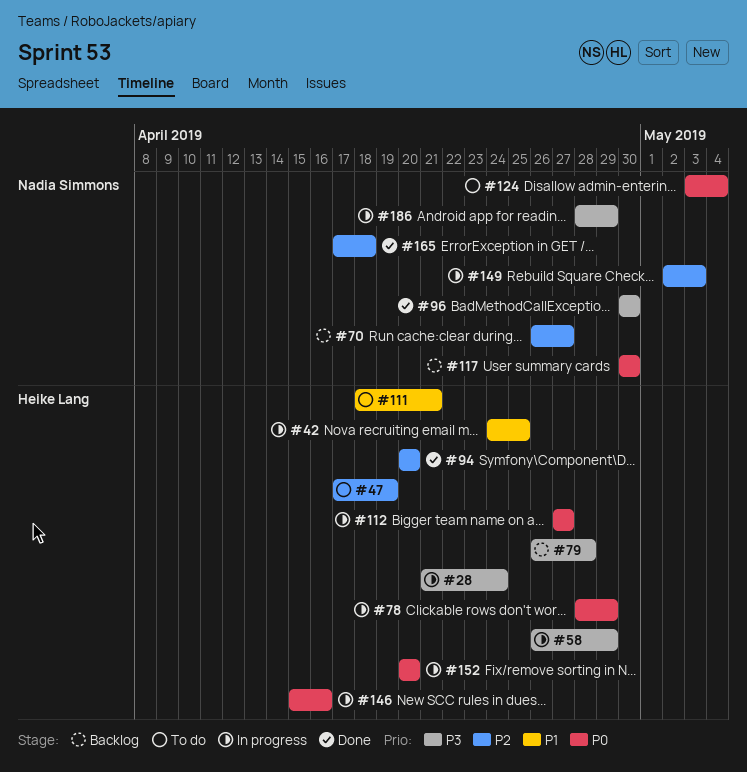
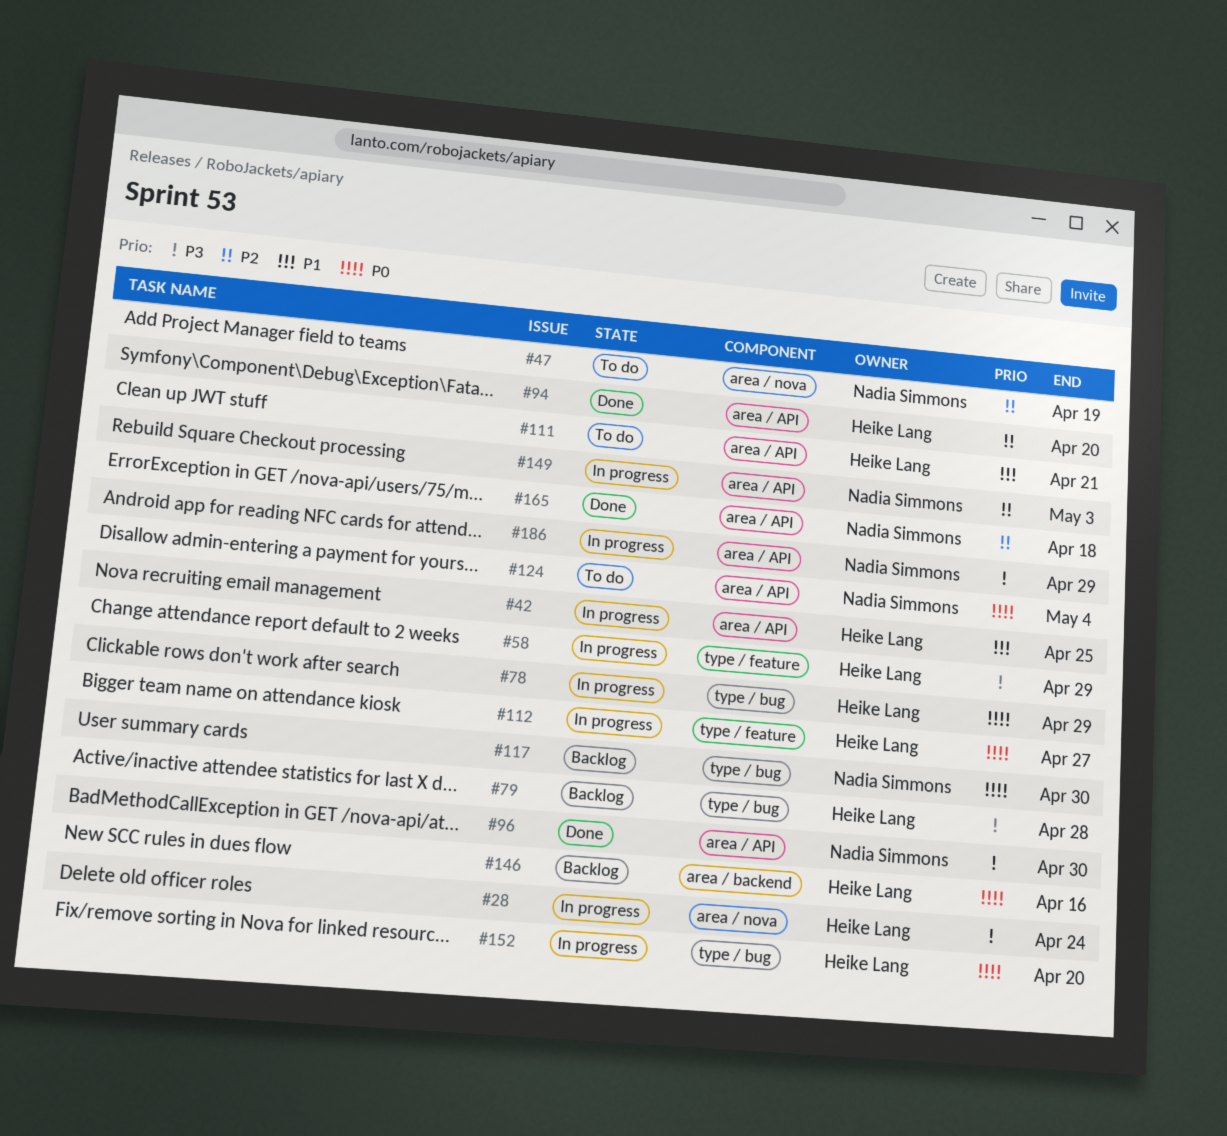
#47, owner: Heike Lang -> Nadia Simmons
#70: present -> none
#146, status: In progress -> Backlog

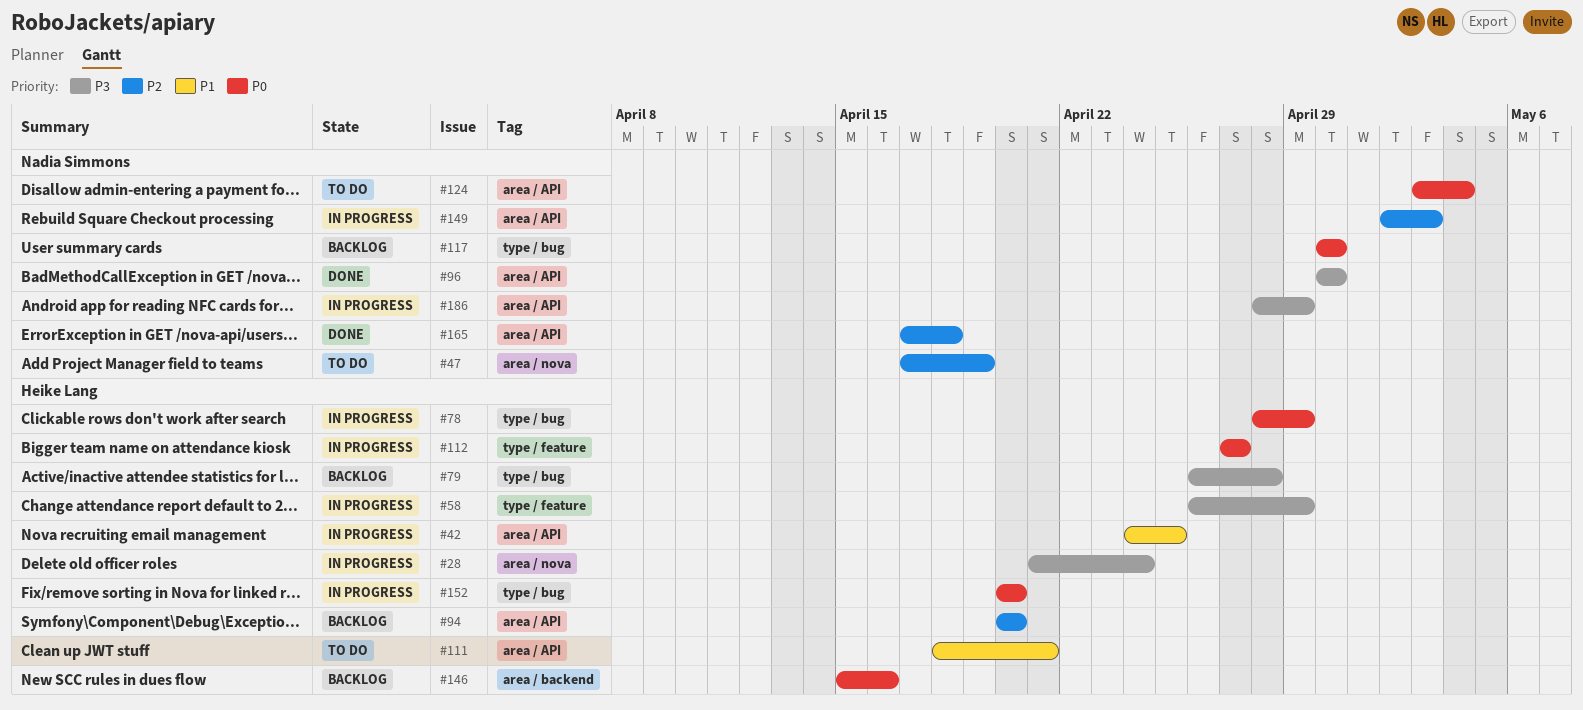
#94, status: Done -> Backlog

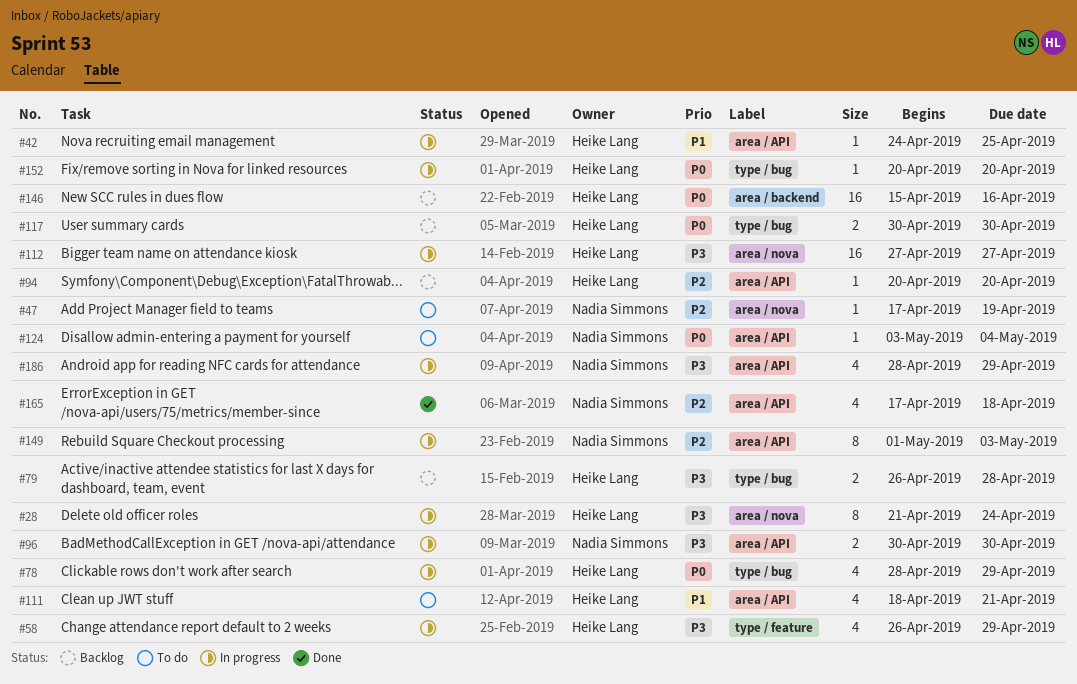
#96, status: Done -> In progress
#112, priority: P0 -> P3
#112, label: type / feature -> area / nova
#117, owner: Nadia Simmons -> Heike Lang
#149, start: May 2 -> May 1

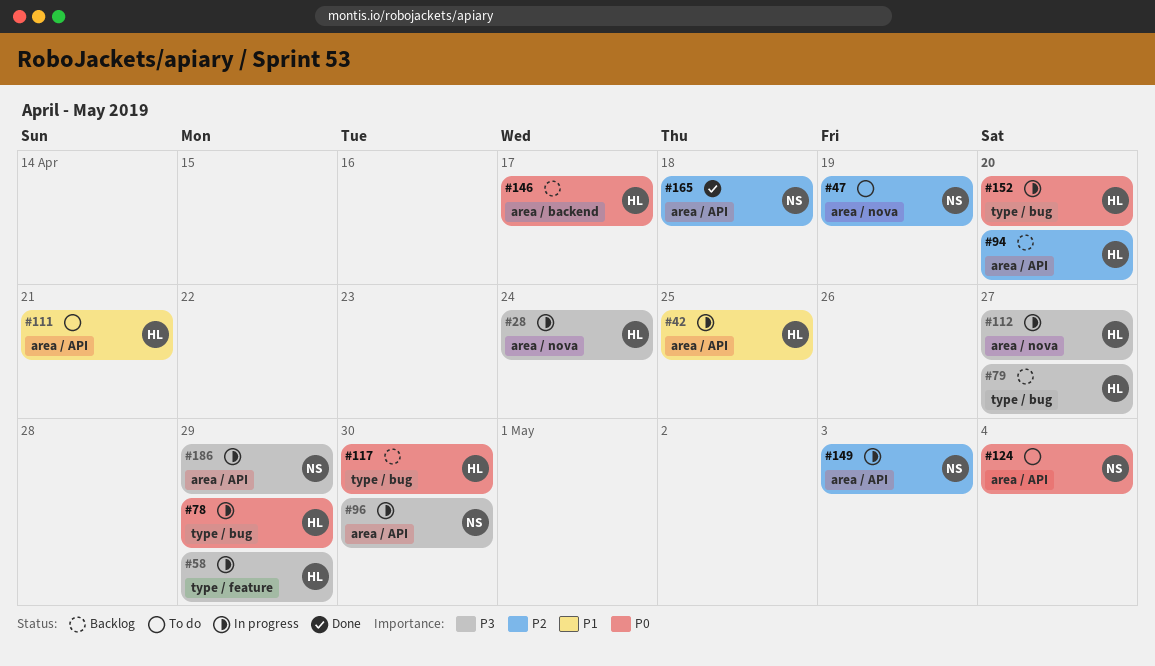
#79, due: Apr 28 -> Apr 27
#146, due: Apr 16 -> Apr 17

